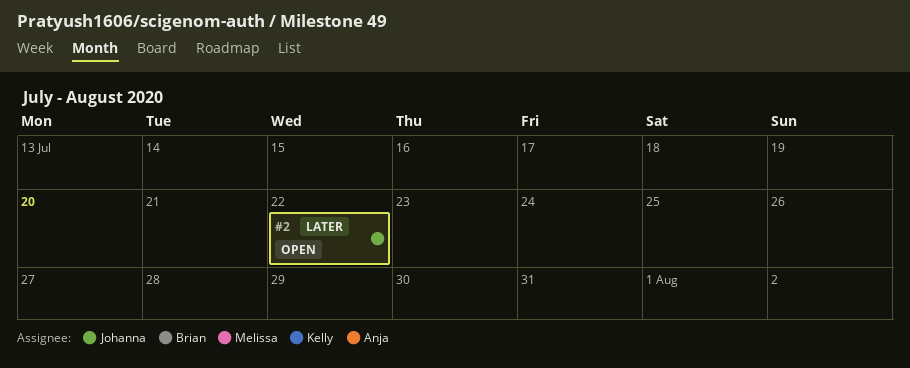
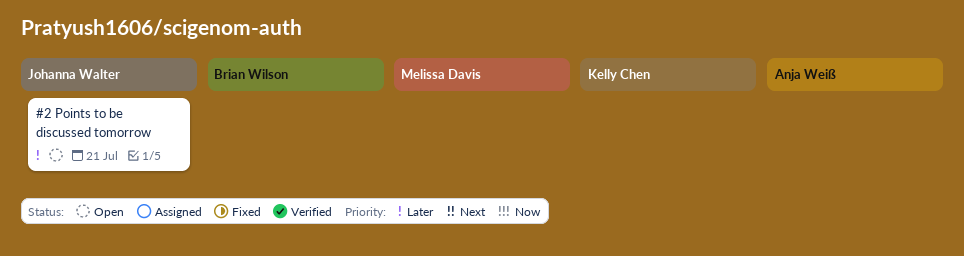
#2, due: Jul 22 -> Jul 21

